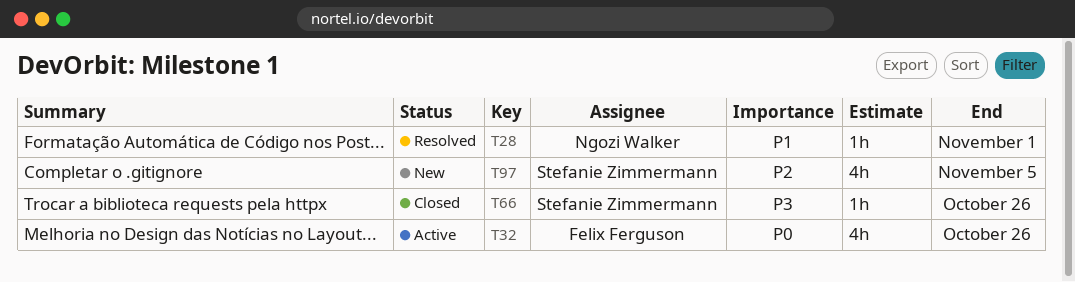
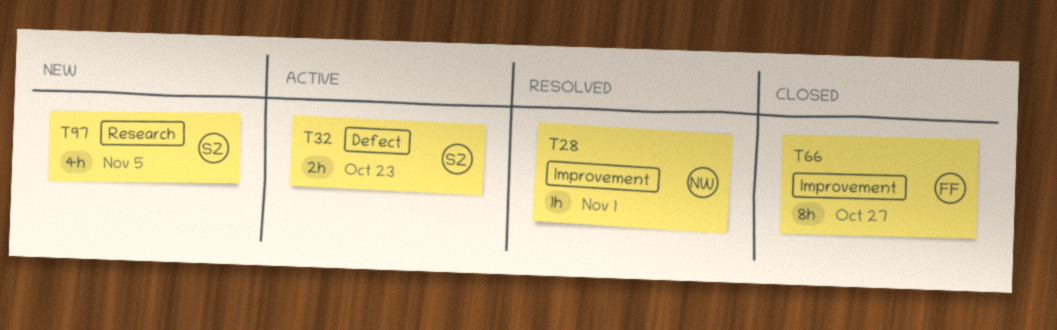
T32, owner: Felix Ferguson -> Stefanie Zimmermann
T32, estimate: 4h -> 2h
T32, due: Oct 26 -> Oct 23
T66, owner: Stefanie Zimmermann -> Felix Ferguson
T66, estimate: 1h -> 8h
T66, due: Oct 26 -> Oct 27

